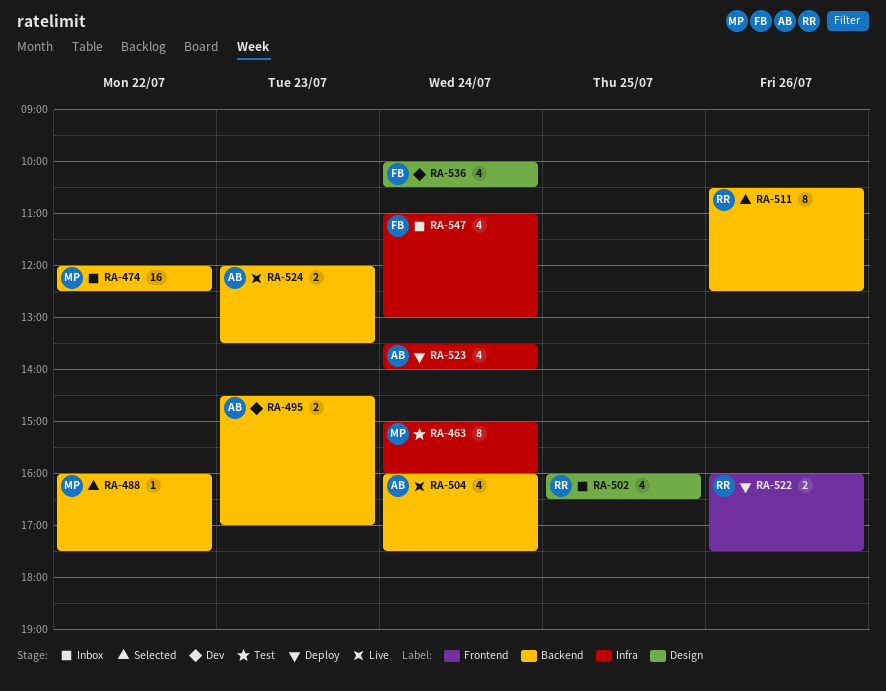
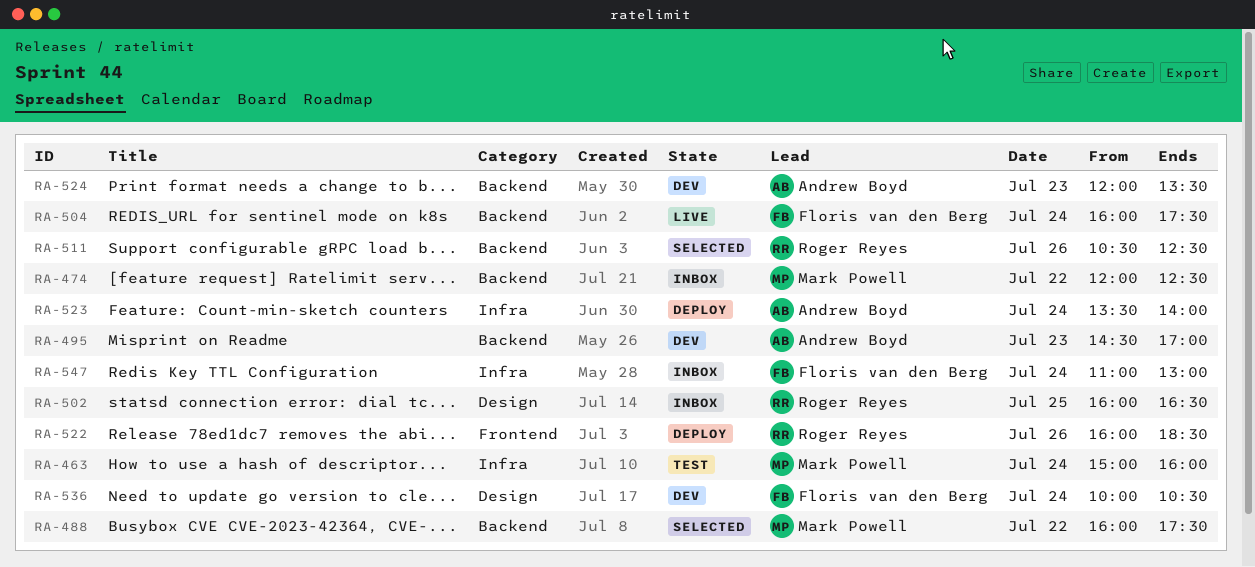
RA-504, owner: Andrew Boyd -> Floris van den Berg
RA-522, ends: 17:30 -> 18:30
RA-524, status: Live -> Dev

